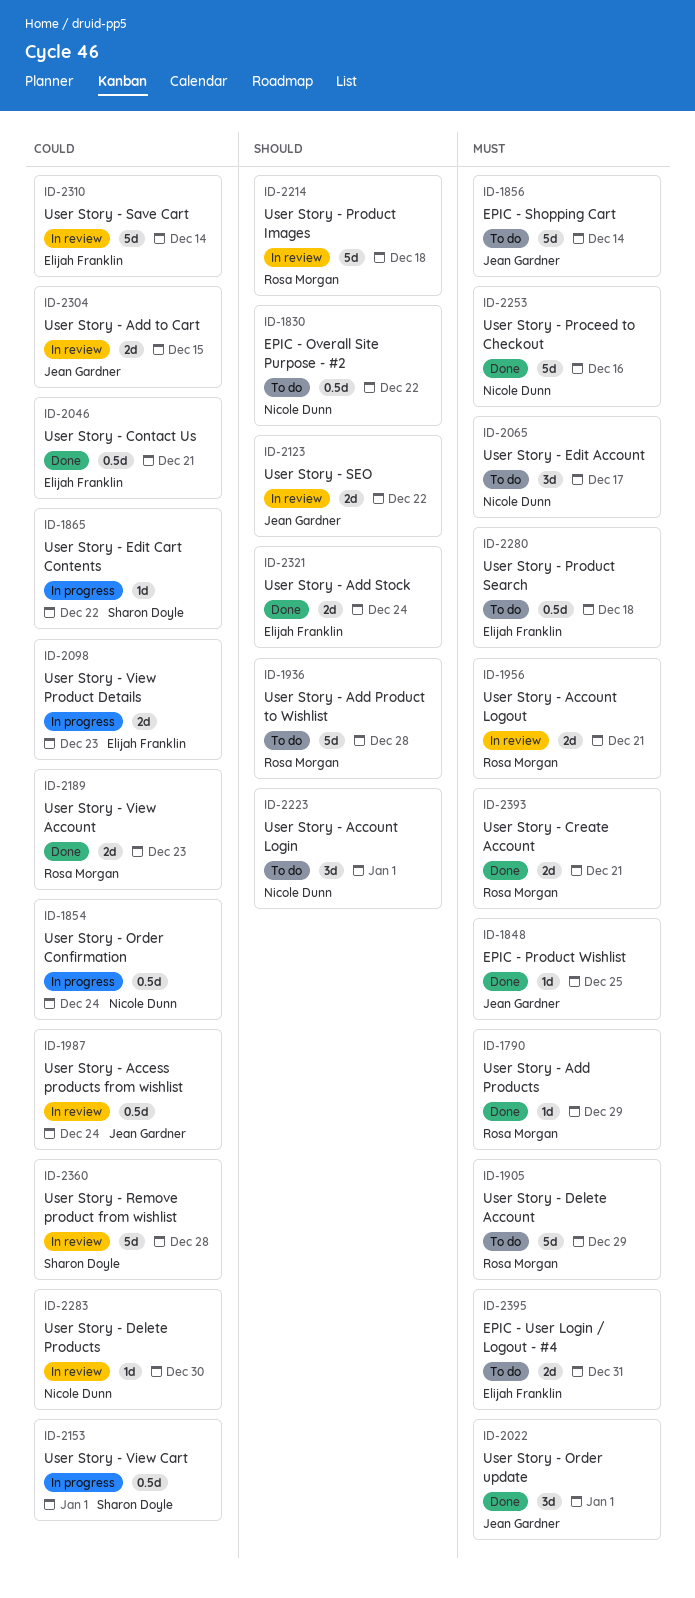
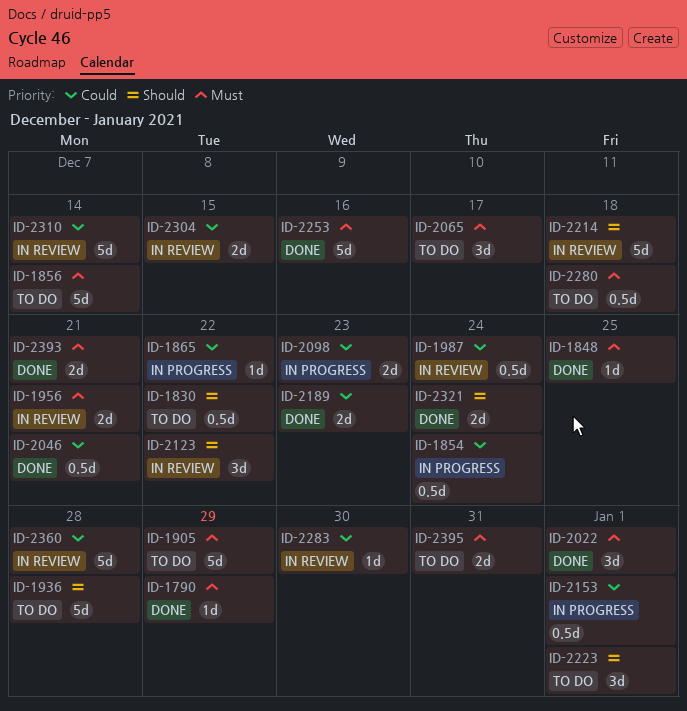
ID-2123, estimate: 2d -> 3d

